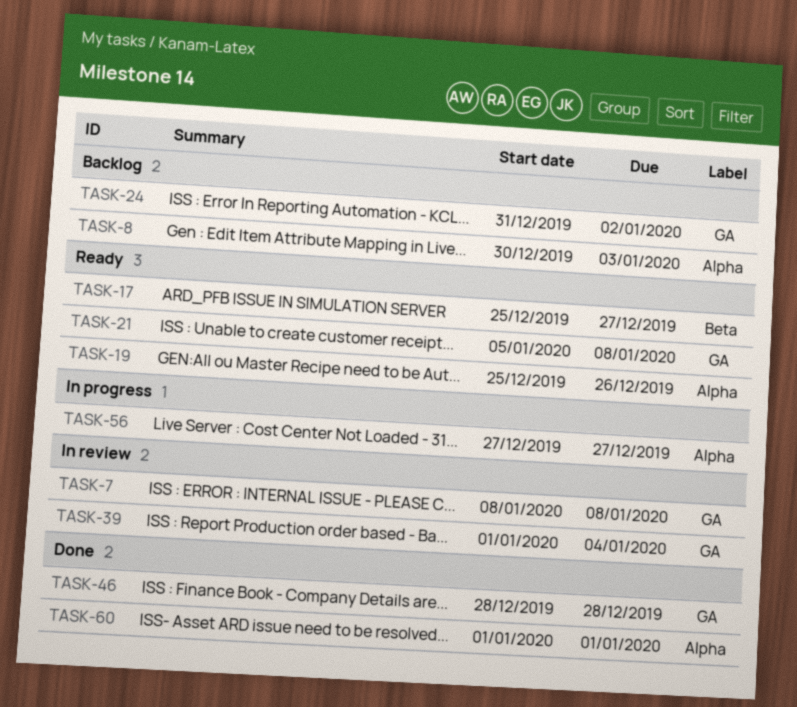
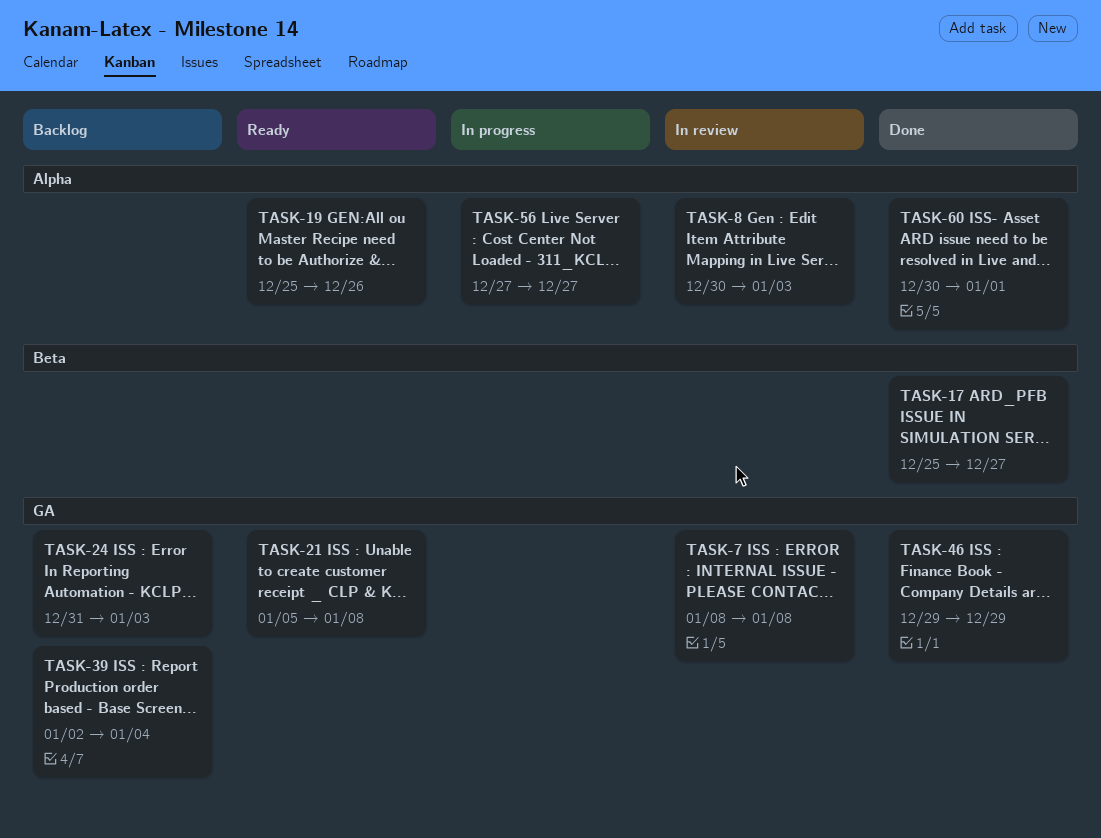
TASK-8, status: Backlog -> In review
TASK-17, status: Ready -> Done
TASK-24, due: Jan 2 -> Jan 3
TASK-39, status: In review -> Backlog
TASK-39, start: Jan 1 -> Jan 2
TASK-46, start: Dec 28 -> Dec 29
TASK-46, due: Dec 28 -> Dec 29
TASK-60, start: Jan 1 -> Dec 30

